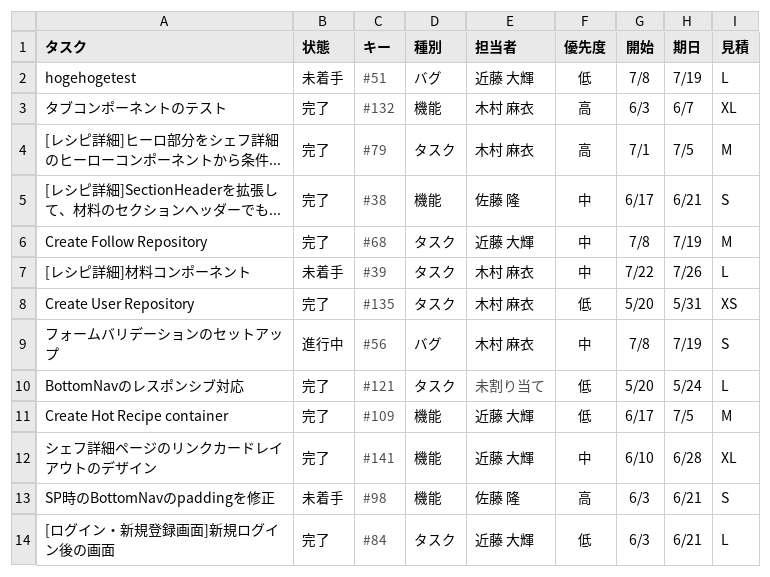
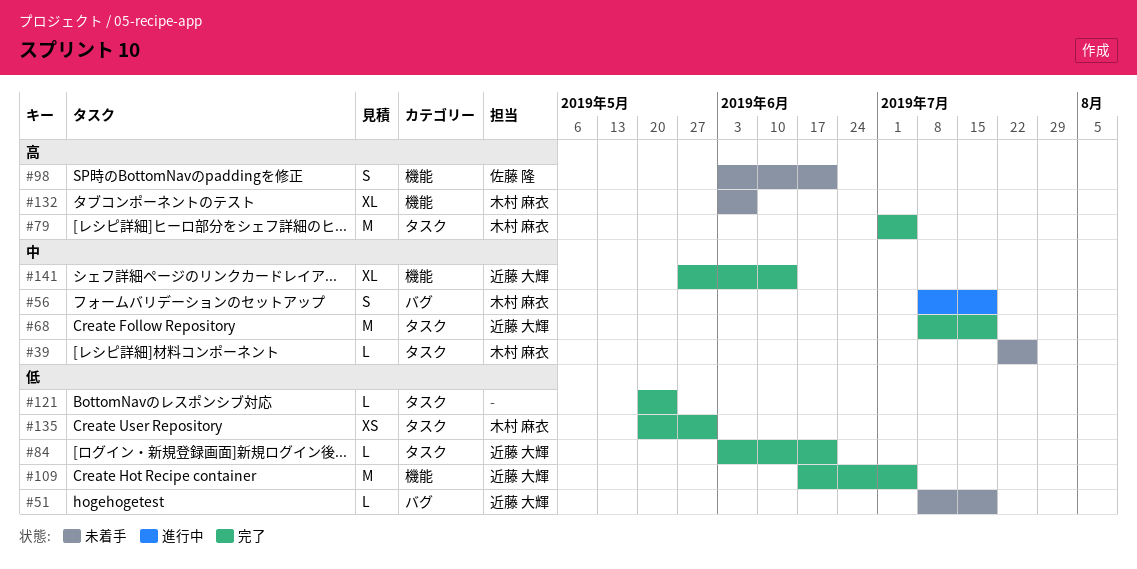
#38: present -> none
#132, status: 完了 -> 未着手
#141, start: Jun 10 -> May 27
#141, due: Jun 28 -> Jun 14

